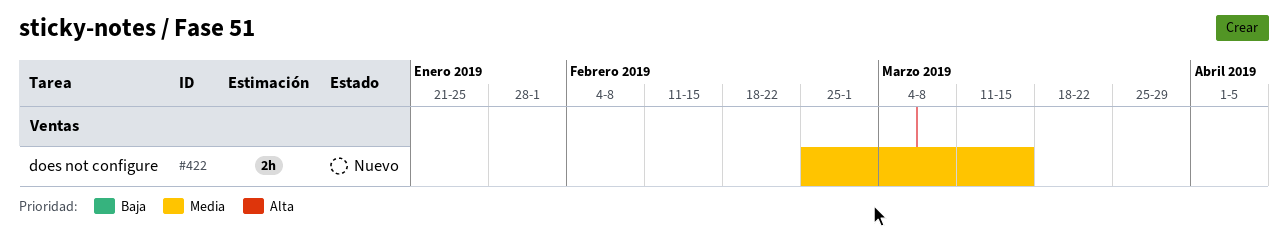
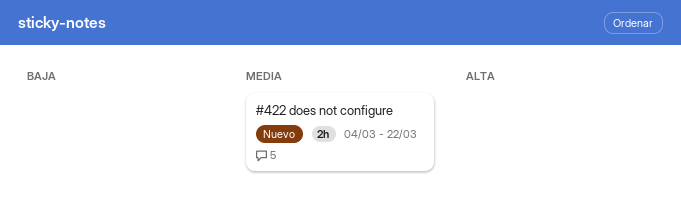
#422, start: Feb 25 -> Mar 4
#422, due: Mar 15 -> Mar 22

